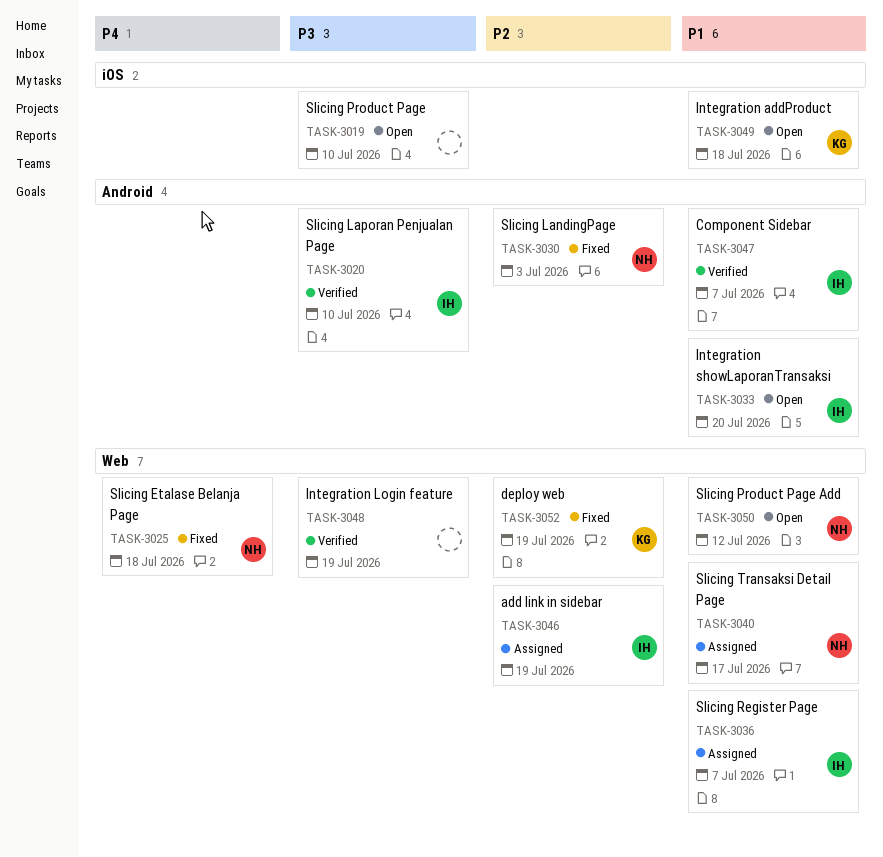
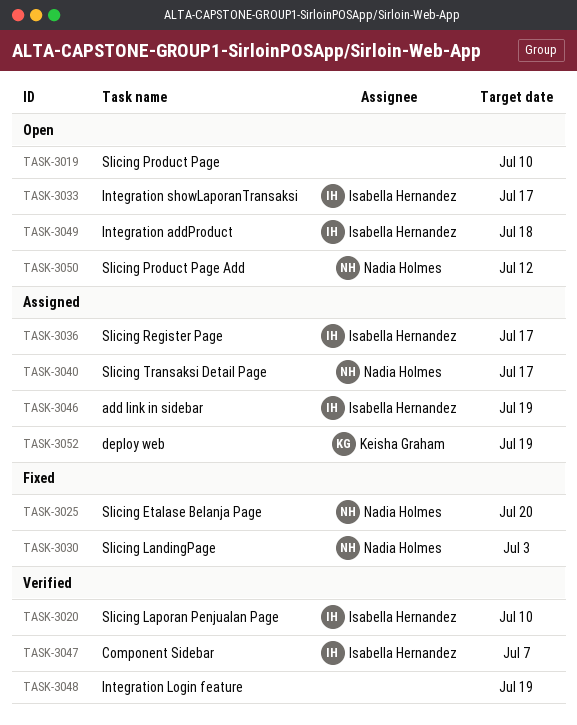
TASK-3025, due: Jul 18 -> Jul 20
TASK-3033, due: Jul 20 -> Jul 17
TASK-3036, due: Jul 7 -> Jul 17
TASK-3049, owner: Keisha Graham -> Isabella Hernandez
TASK-3052, status: Fixed -> Assigned

